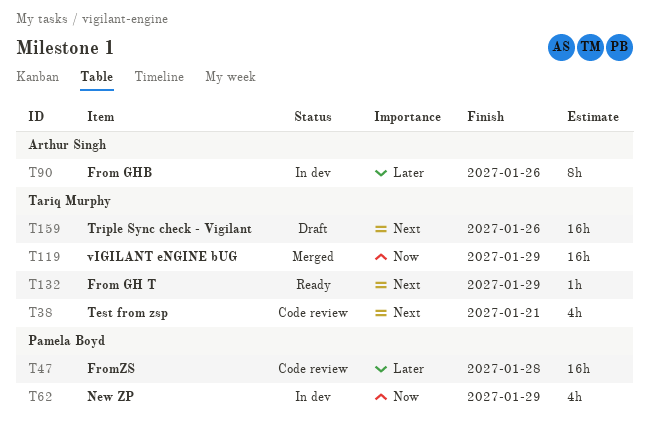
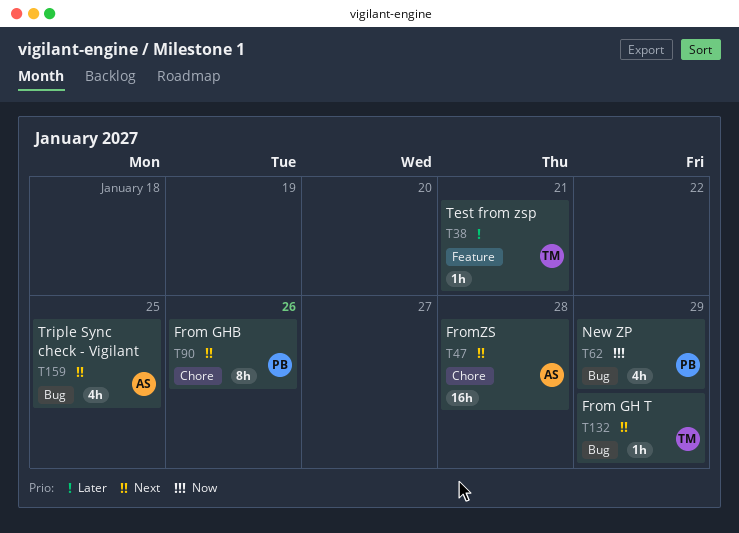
T38, priority: Next -> Later
T38, estimate: 4h -> 1h
T47, owner: Pamela Boyd -> Arthur Singh
T47, priority: Later -> Next
T90, owner: Arthur Singh -> Pamela Boyd
T90, priority: Later -> Next
T119: present -> none
T159, owner: Tariq Murphy -> Arthur Singh
T159, estimate: 16h -> 4h
T159, due: Jan 26 -> Jan 25

